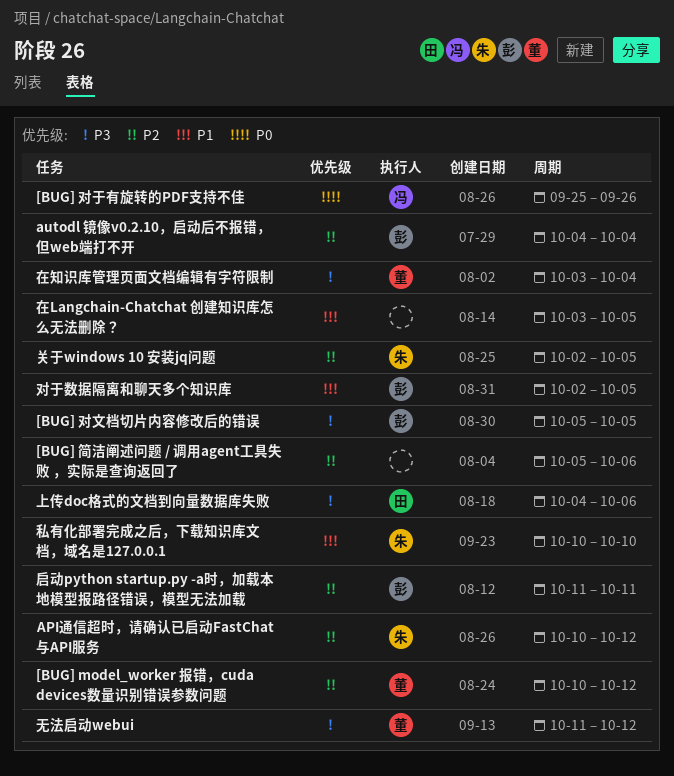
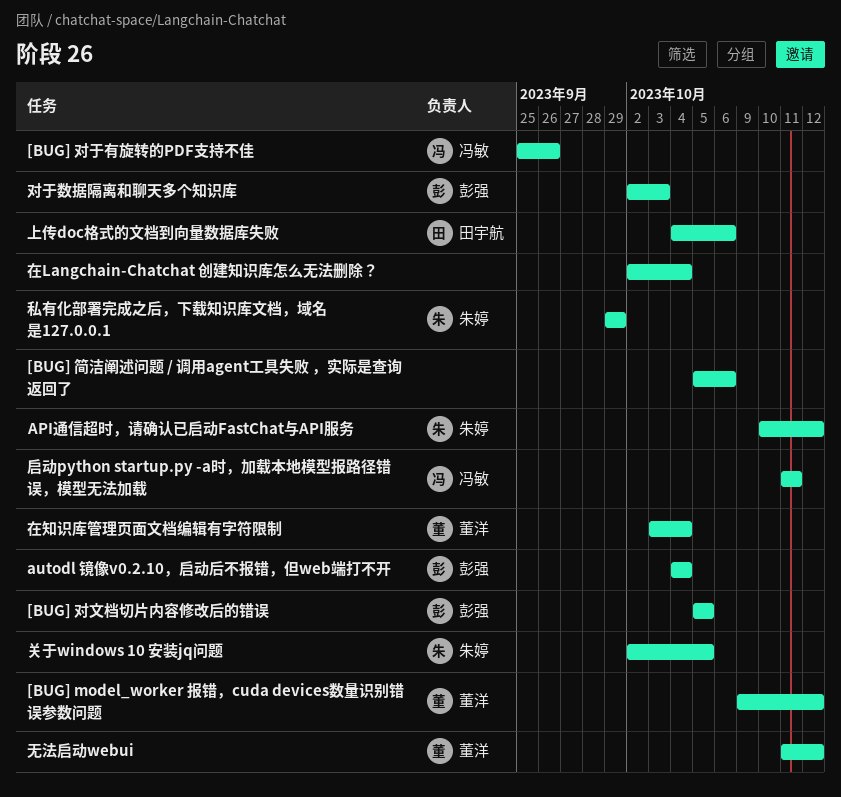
[BUG] model_worker 报错，cuda devices数量识别错误参数问题, start: Oct 10 -> Oct 9
启动python startup.py -a时，加载本地模型报路径错误，模型无法加载, owner: 彭强 -> 冯敏
在Langchain-Chatchat 创建知识库怎么无法删除？, start: Oct 3 -> Oct 2
在Langchain-Chatchat 创建知识库怎么无法删除？, due: Oct 5 -> Oct 4
对于数据隔离和聊天多个知识库, due: Oct 5 -> Oct 3
私有化部署完成之后，下载知识库文档，域名是127.0.0.1, start: Oct 10 -> Sep 29
私有化部署完成之后，下载知识库文档，域名是127.0.0.1, due: Oct 10 -> Sep 29

